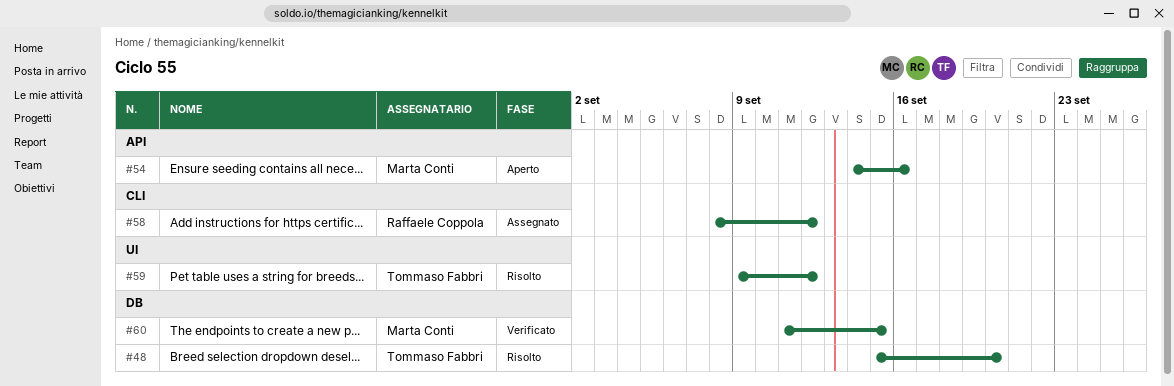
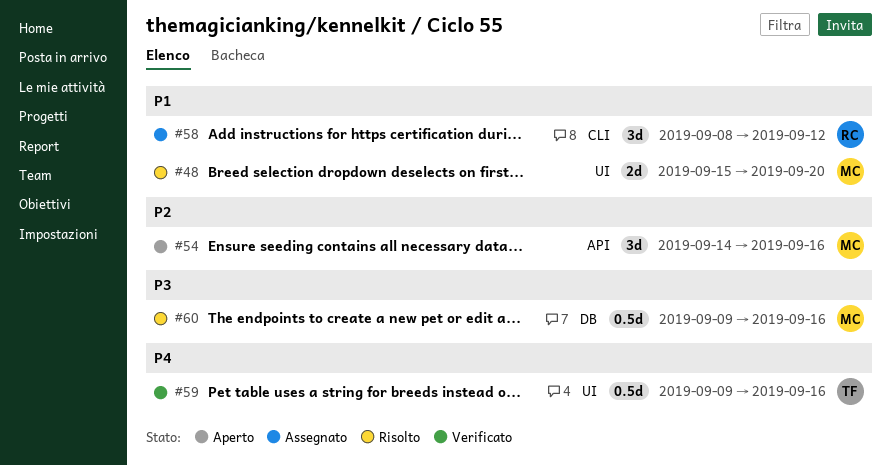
#48, owner: Tommaso Fabbri -> Marta Conti
#48, label: DB -> UI
#59, status: Risolto -> Verificato
#59, due: Sep 12 -> Sep 16
#60, status: Verificato -> Risolto
#60, start: Sep 11 -> Sep 9
#60, due: Sep 15 -> Sep 16

